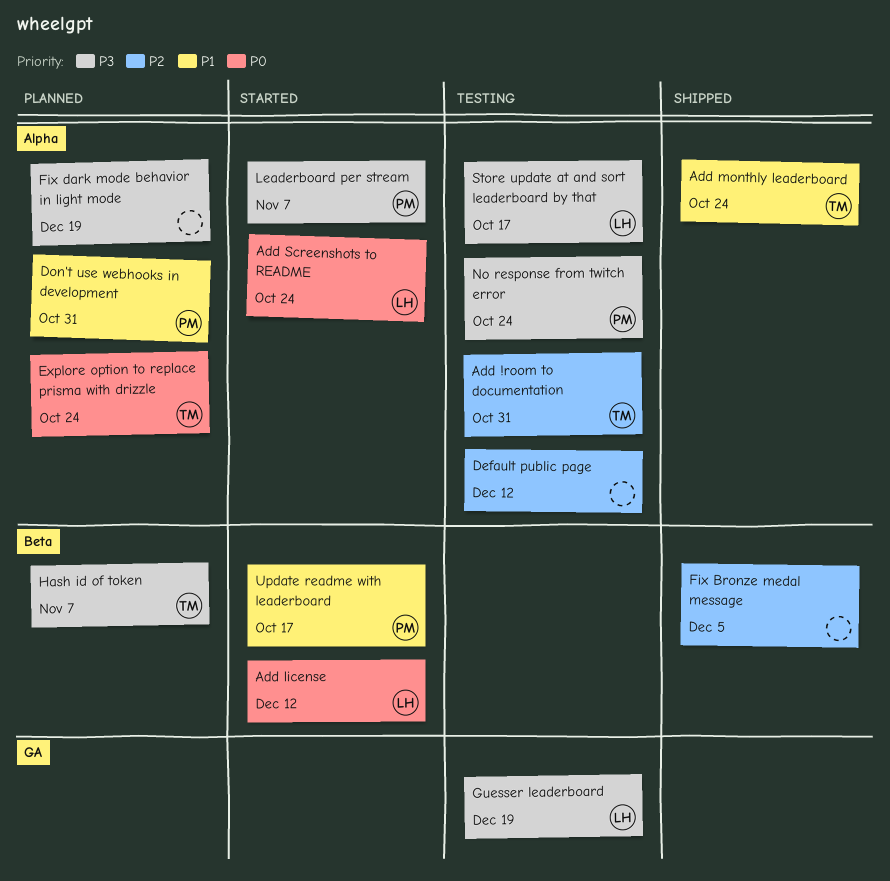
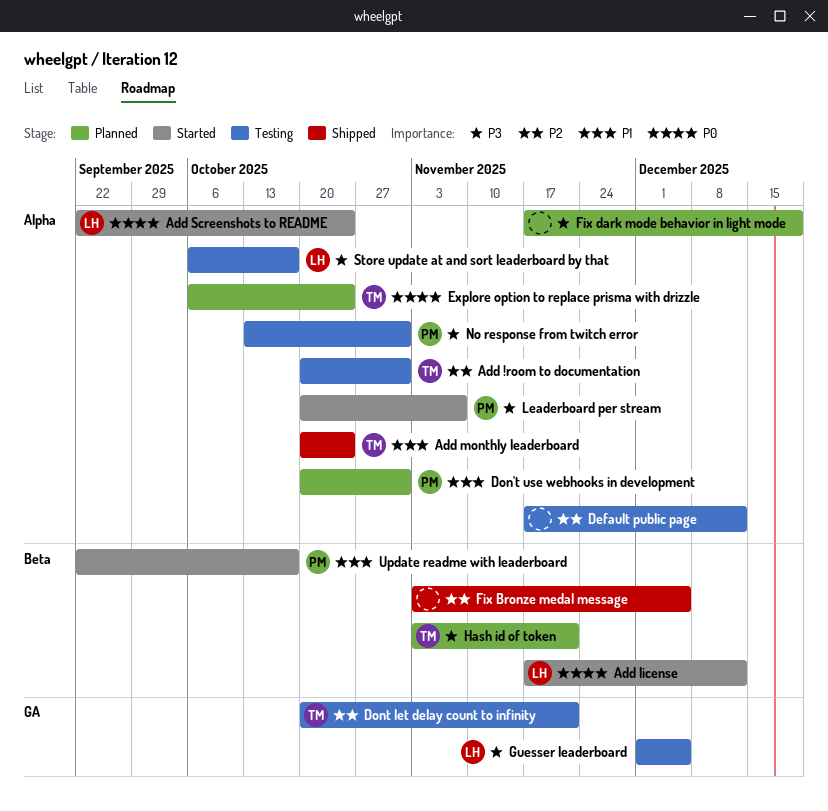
Dont let delay count to infinity: none -> present
Guesser leaderboard, due: Dec 19 -> Dec 5
Hash id of token, due: Nov 7 -> Nov 21
No response from twitch error, due: Oct 24 -> Oct 31

